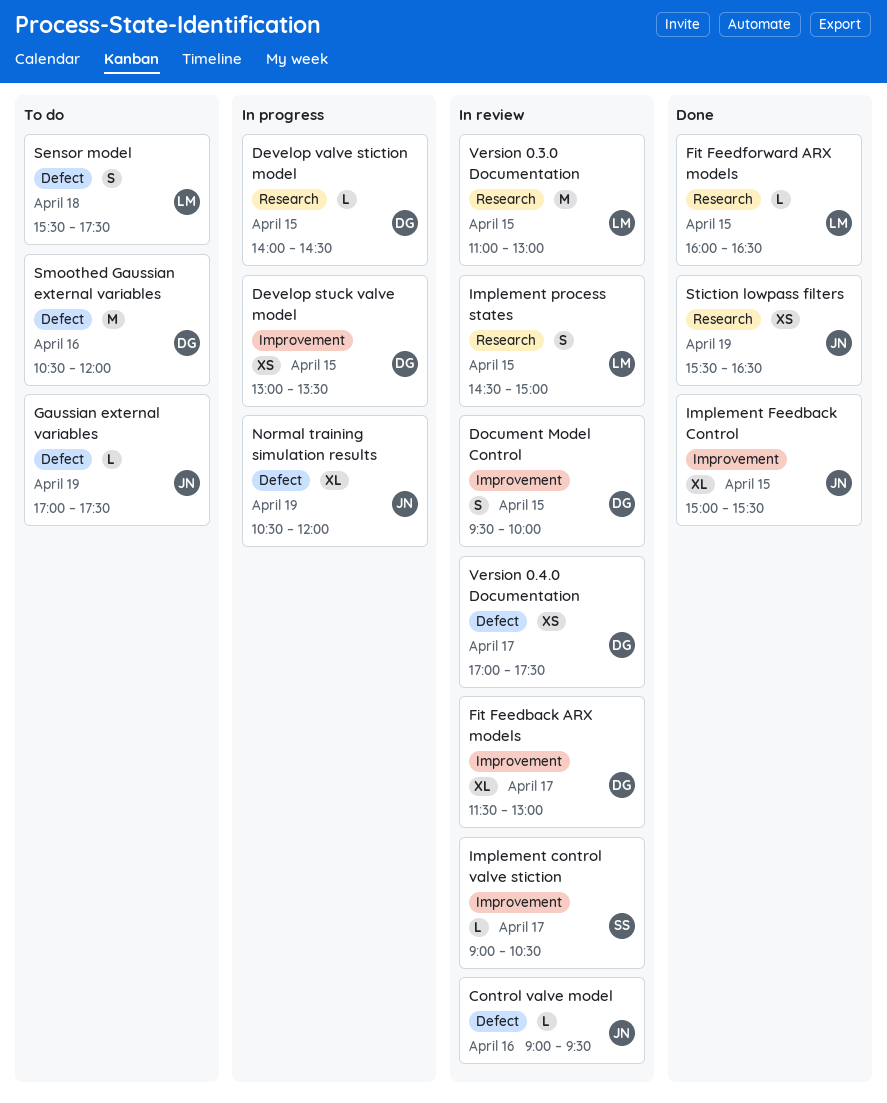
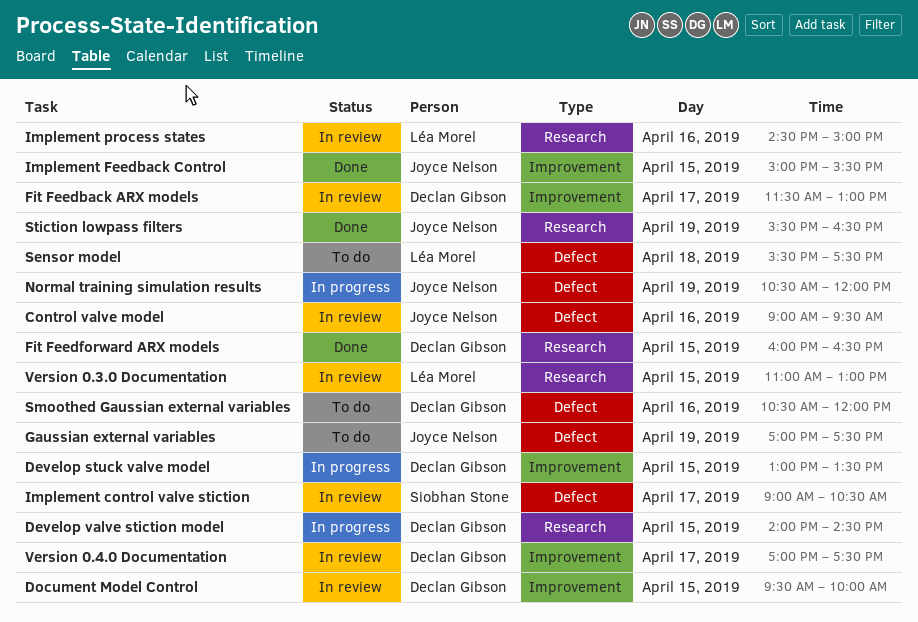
Fit Feedforward ARX models, owner: Léa Morel -> Declan Gibson
Implement control valve stiction, label: Improvement -> Defect
Implement process states, day: Apr 15 -> Apr 16
Version 0.4.0 Documentation, label: Defect -> Improvement

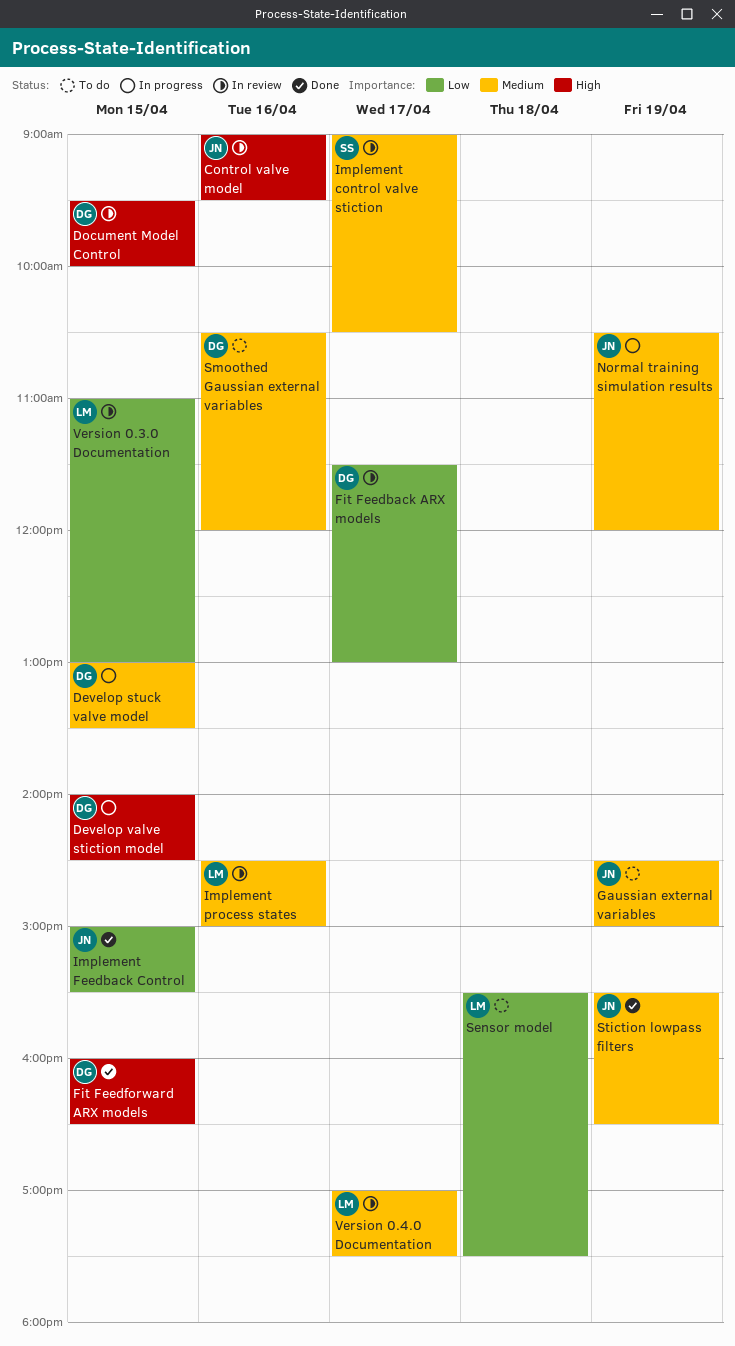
Gaussian external variables, begins: 17:00 -> 14:30
Gaussian external variables, ends: 17:30 -> 15:00
Version 0.4.0 Documentation, owner: Declan Gibson -> Léa Morel

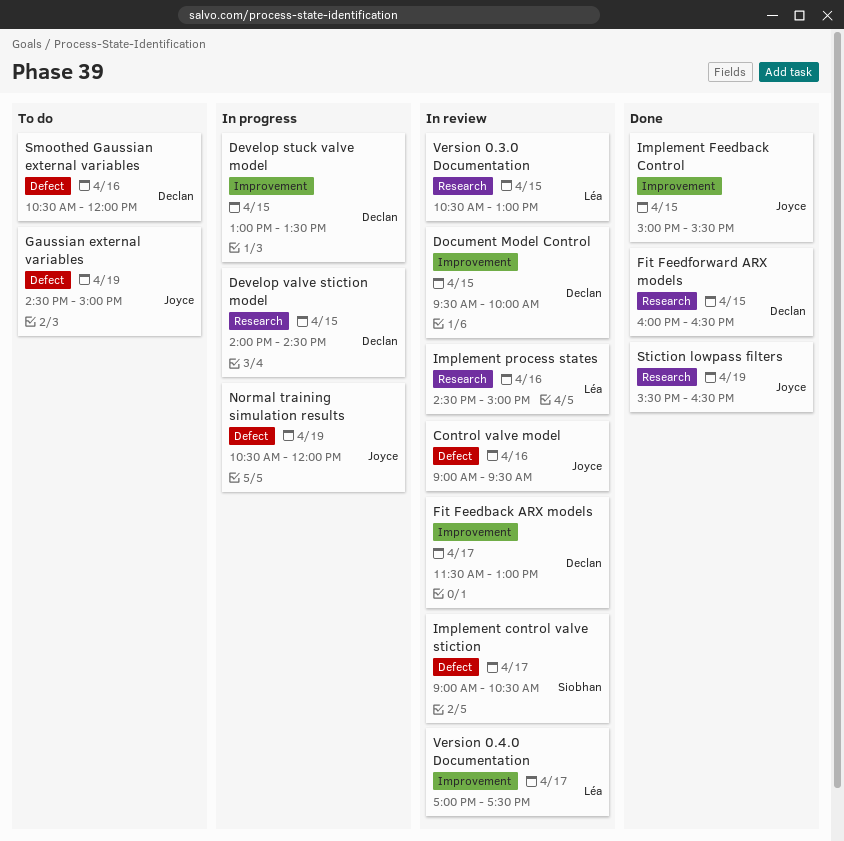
Sensor model: present -> none
Version 0.3.0 Documentation, begins: 11:00 -> 10:30

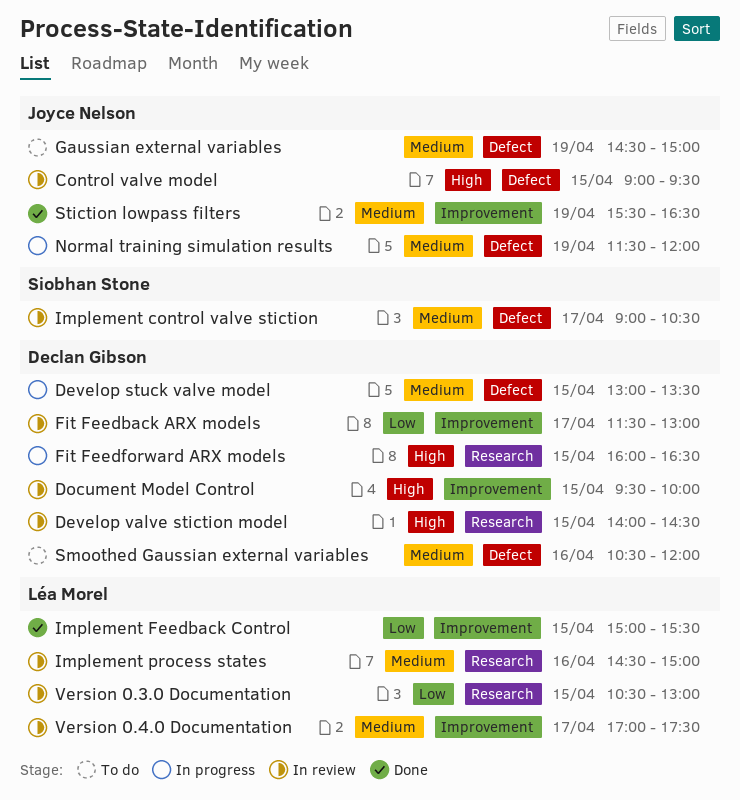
Control valve model, day: Apr 16 -> Apr 15
Develop stuck valve model, label: Improvement -> Defect
Develop valve stiction model, status: In progress -> In review
Fit Feedforward ARX models, status: Done -> In progress
Implement Feedback Control, owner: Joyce Nelson -> Léa Morel
Normal training simulation results, begins: 10:30 -> 11:30
Stiction lowpass filters, label: Research -> Improvement

